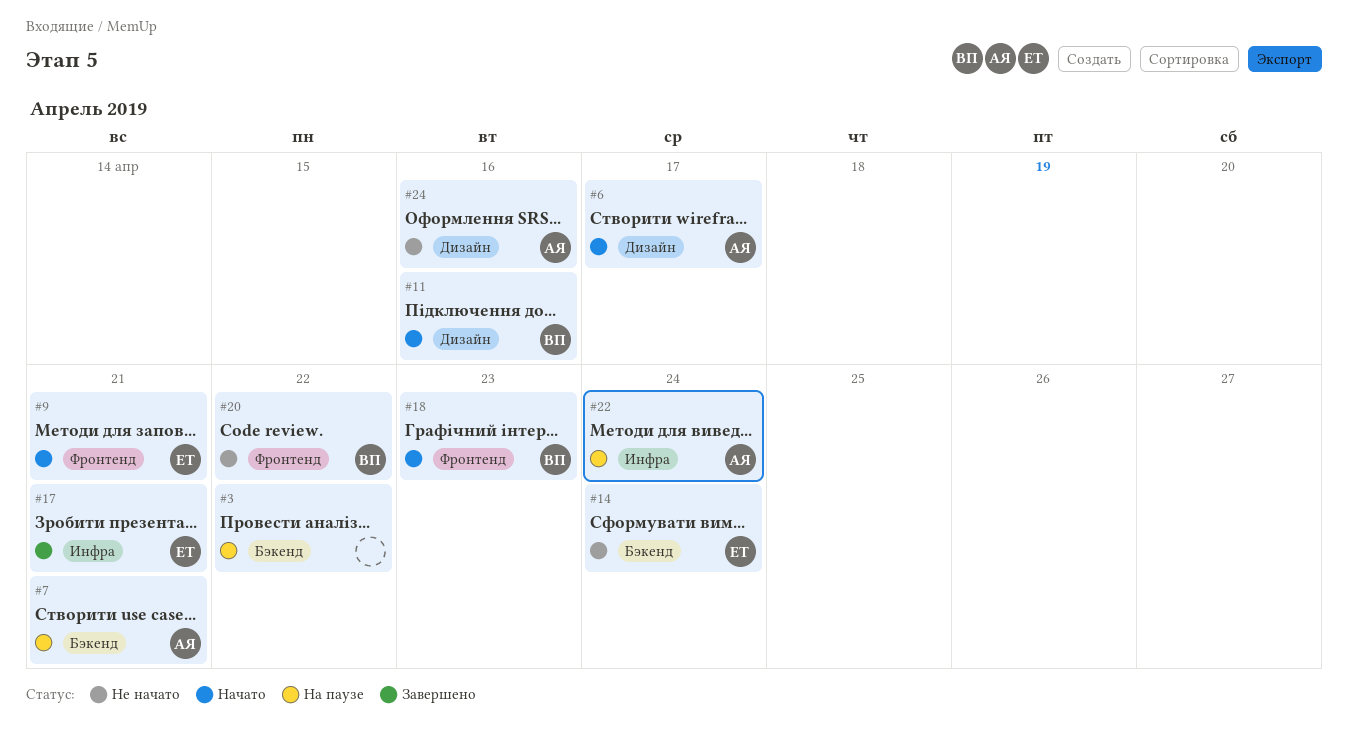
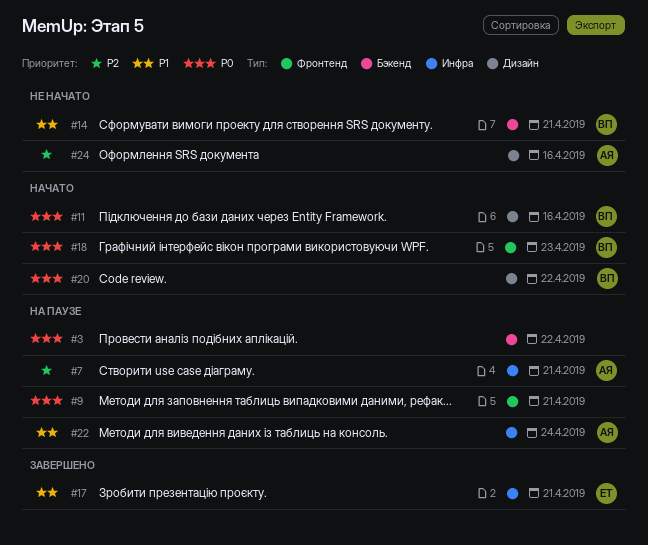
#6: present -> none
#7, label: Бэкенд -> Инфра
#9, status: Начато -> На паузе
#9, owner: ЕТ -> none
#14, owner: ЕТ -> ВП
#14, due: Apr 24 -> Apr 21
#20, status: Не начато -> Начато
#20, label: Фронтенд -> Дизайн

